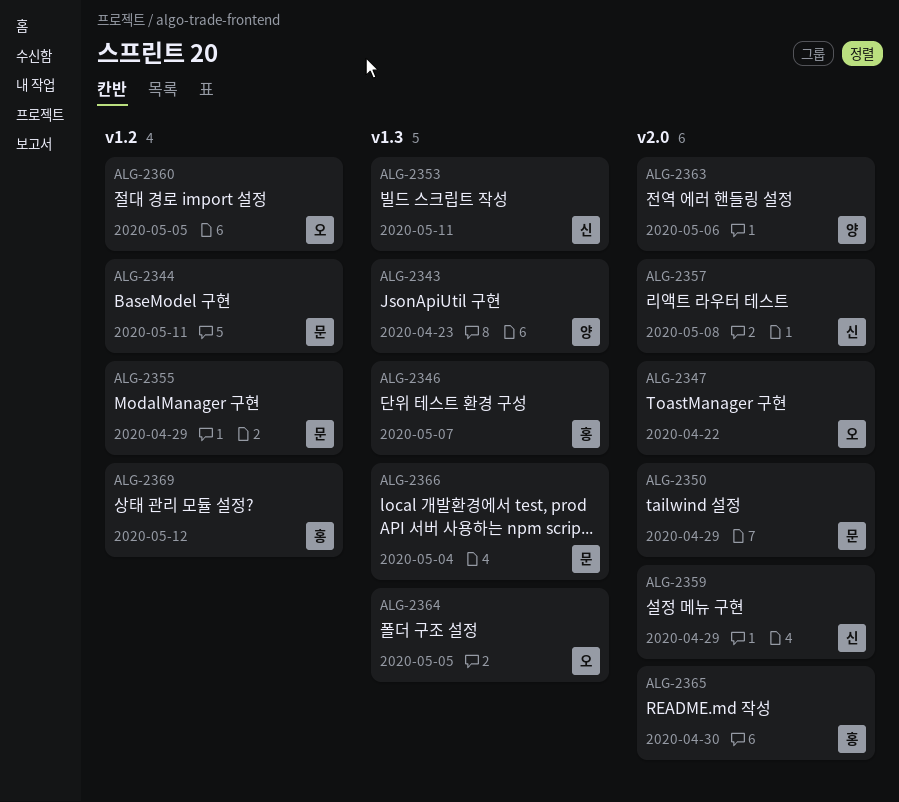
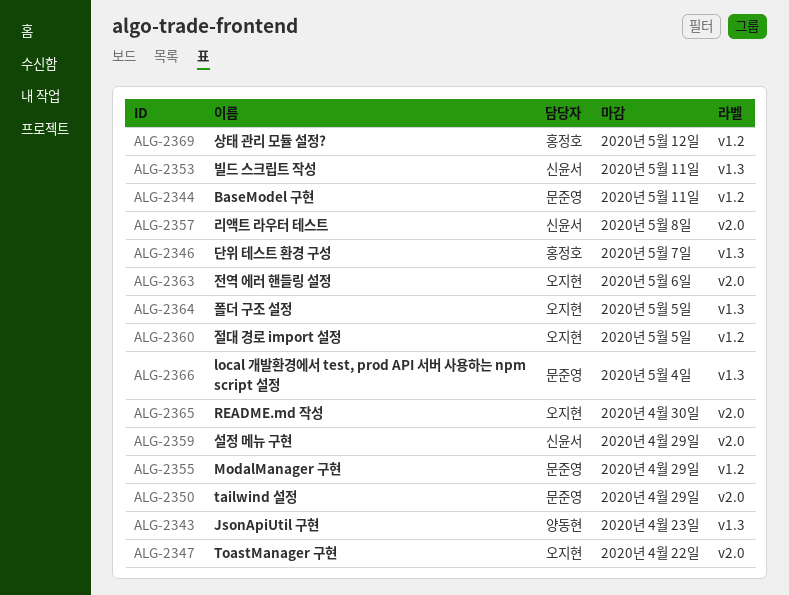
ALG-2363, owner: 양동현 -> 오지현
ALG-2365, owner: 홍정호 -> 오지현

